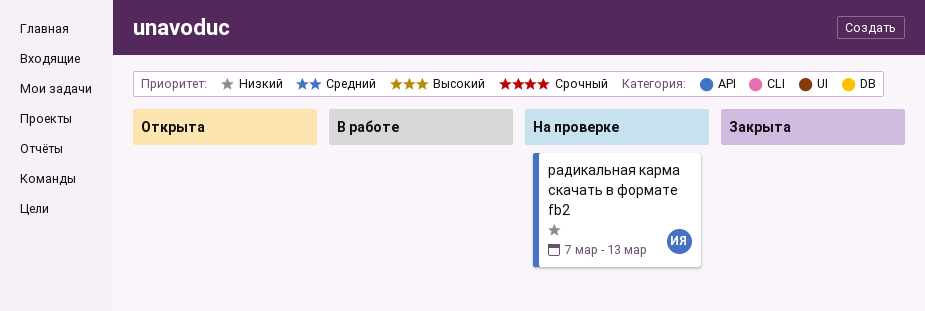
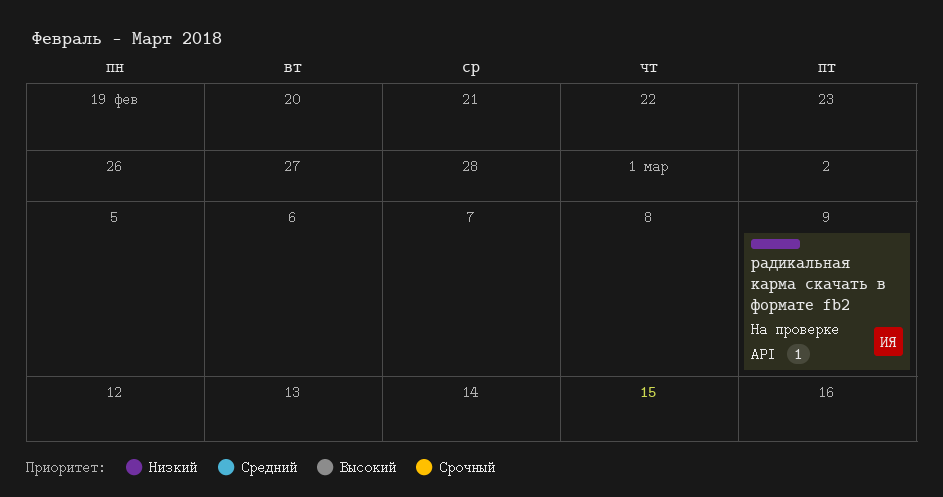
радикальная карма скачать в формате fb2, due: Mar 13 -> Mar 9

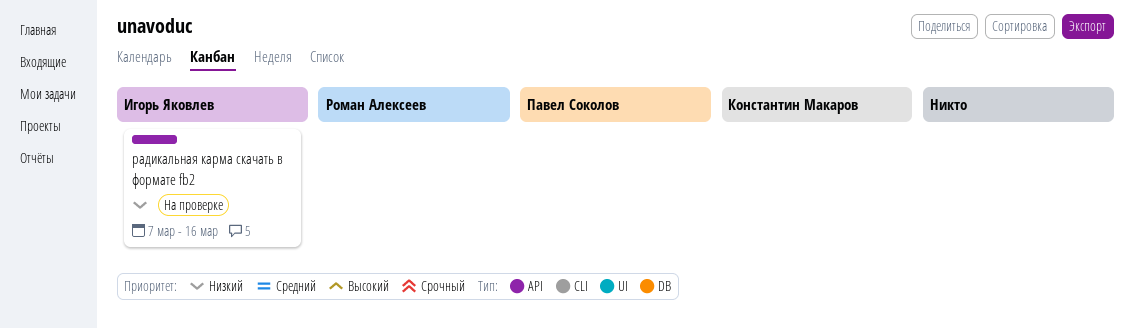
радикальная карма скачать в формате fb2, due: Mar 9 -> Mar 16

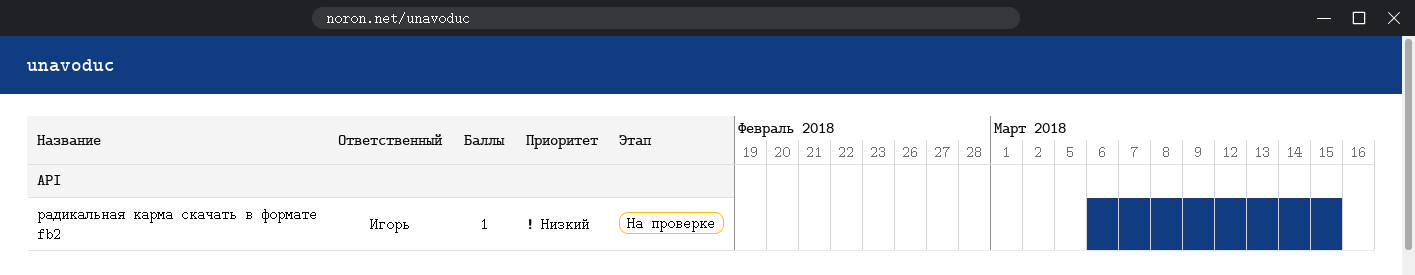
радикальная карма скачать в формате fb2, start: Mar 7 -> Mar 6
радикальная карма скачать в формате fb2, due: Mar 16 -> Mar 15

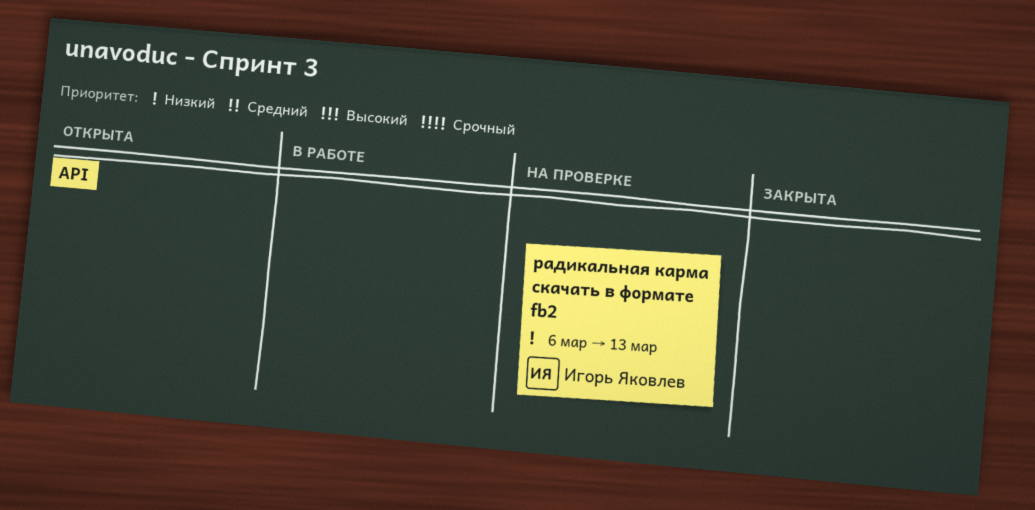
радикальная карма скачать в формате fb2, due: Mar 15 -> Mar 13

